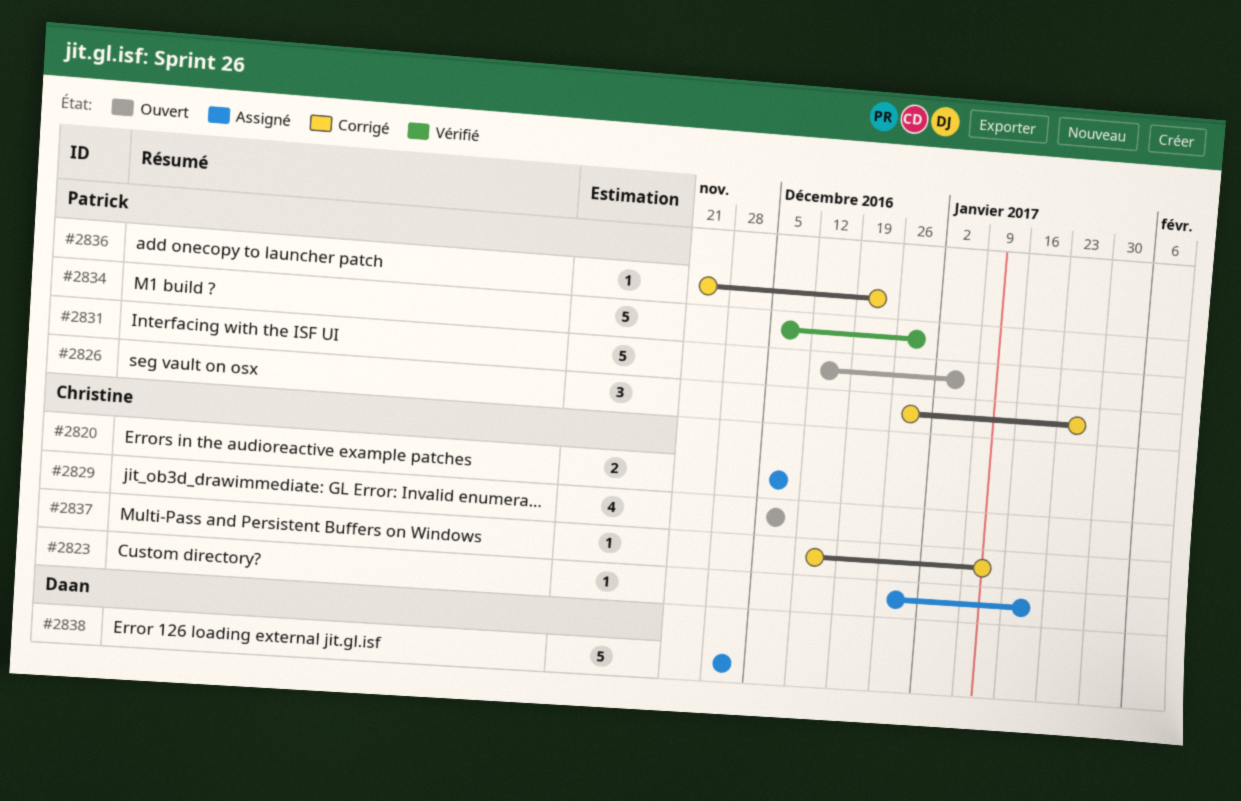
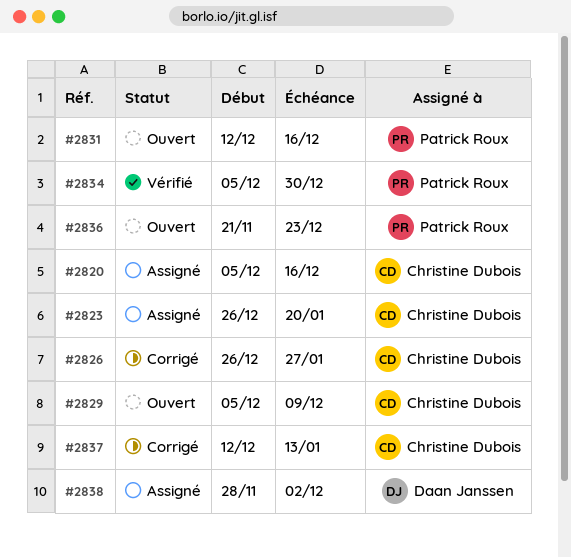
#2820, due: Dec 9 -> Dec 16
#2826, owner: Patrick Roux -> Christine Dubois
#2831, due: Jan 6 -> Dec 16
#2836, status: Corrigé -> Ouvert

